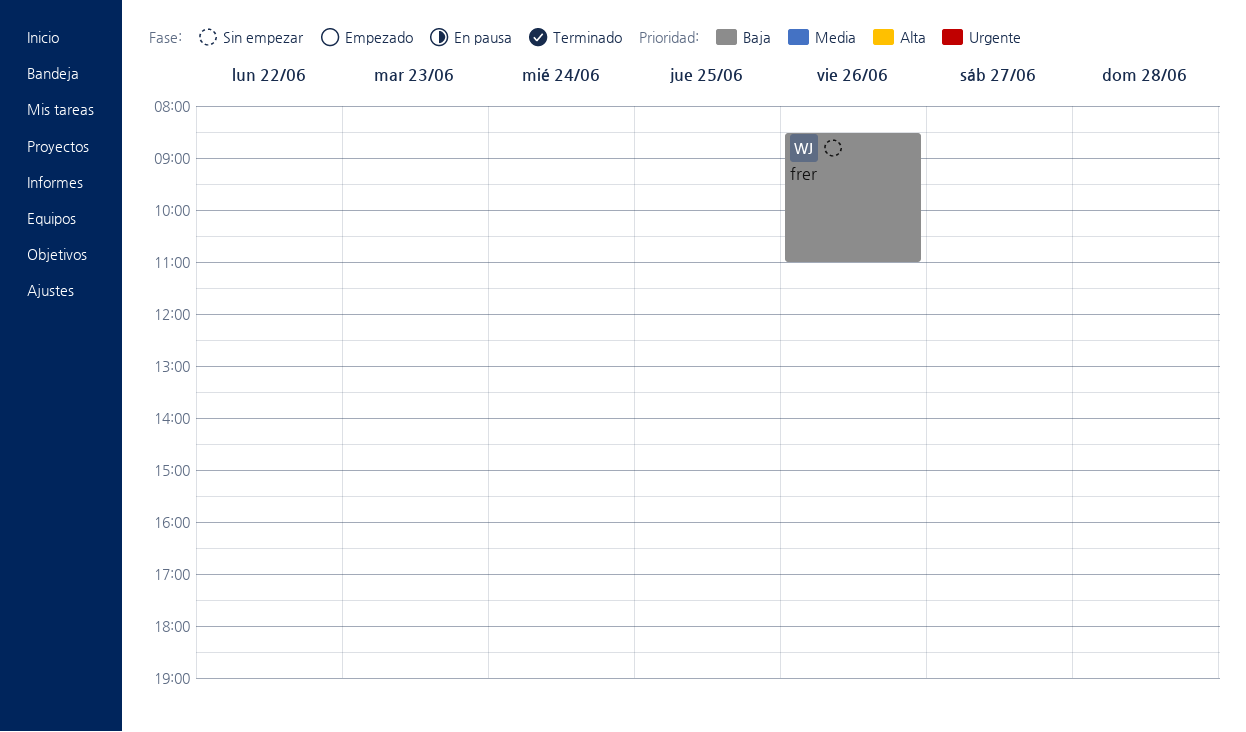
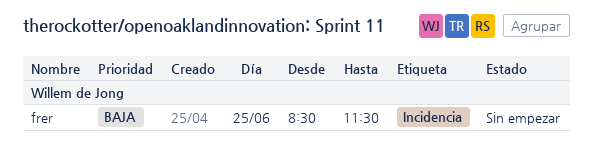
frer, day: Jun 26 -> Jun 25
frer, ends: 11:00 -> 11:30

